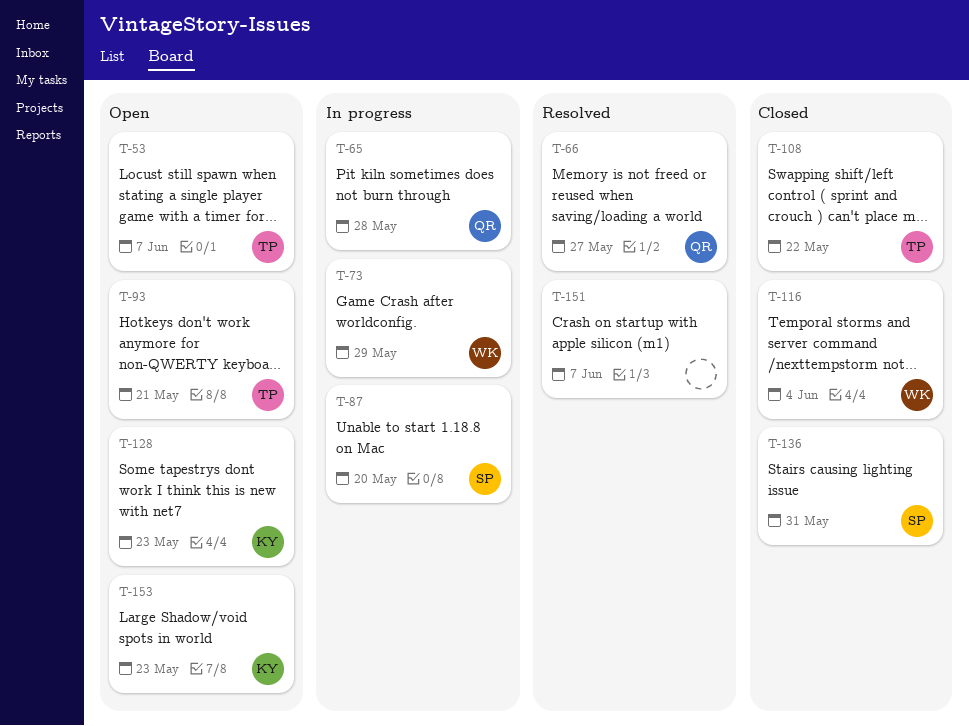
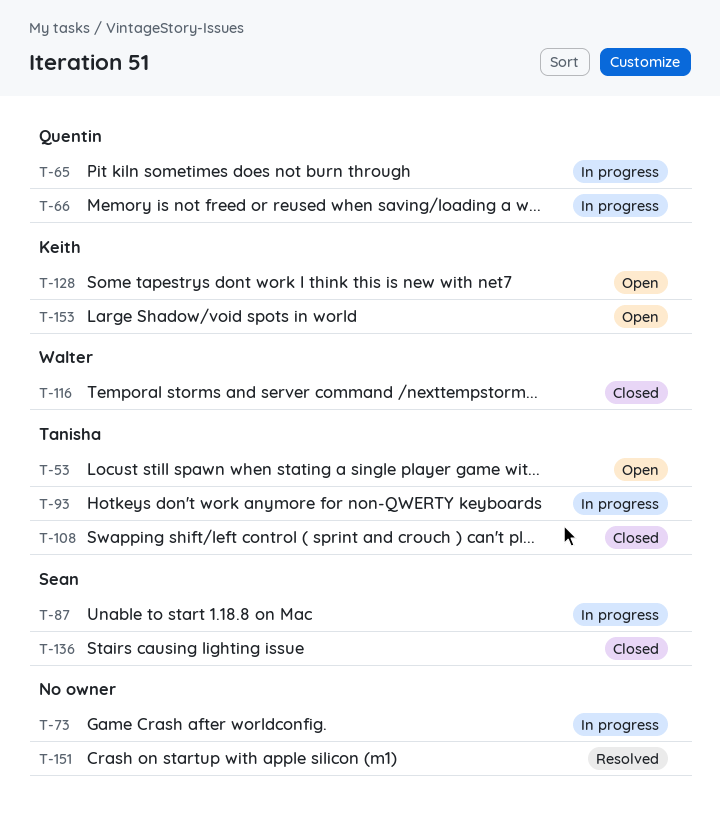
T-66, status: Resolved -> In progress
T-73, owner: Walter -> none
T-93, status: Open -> In progress

